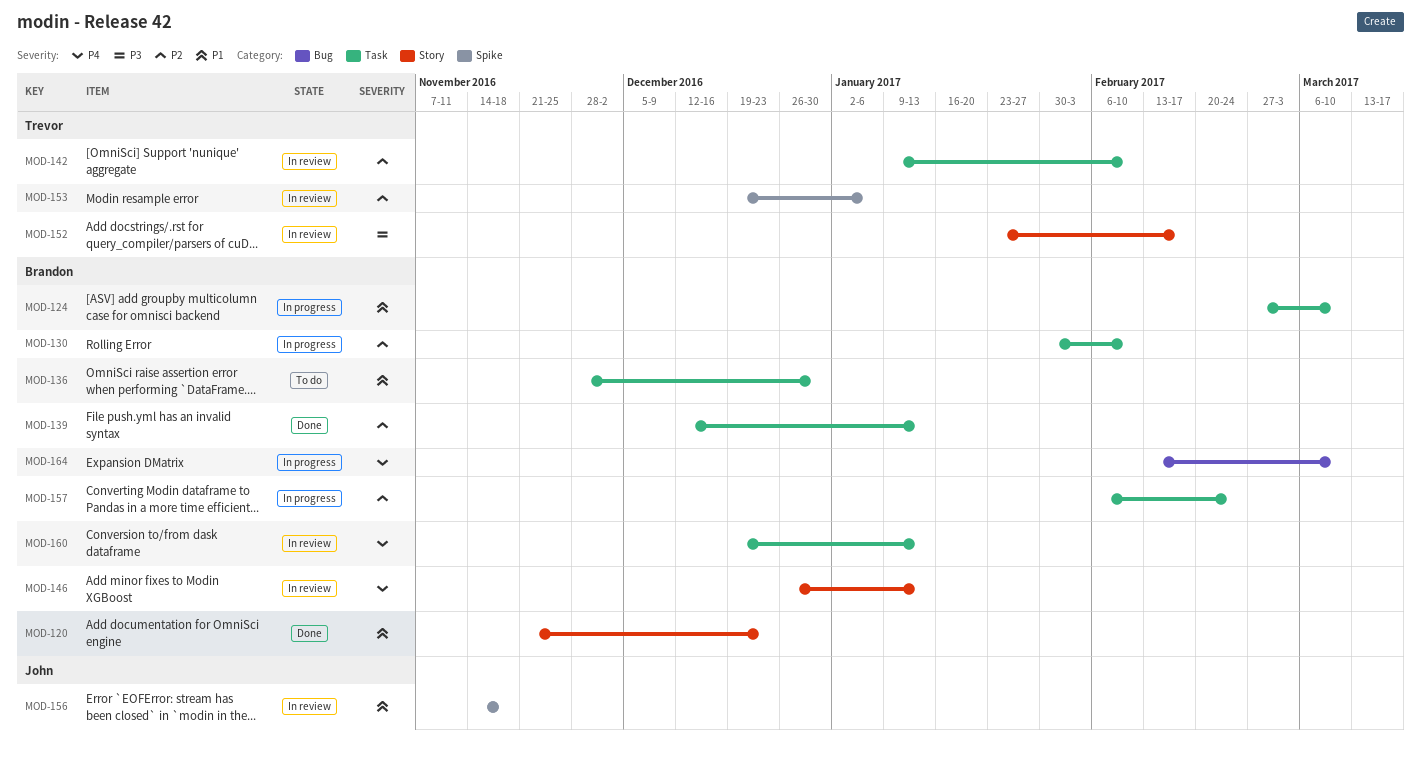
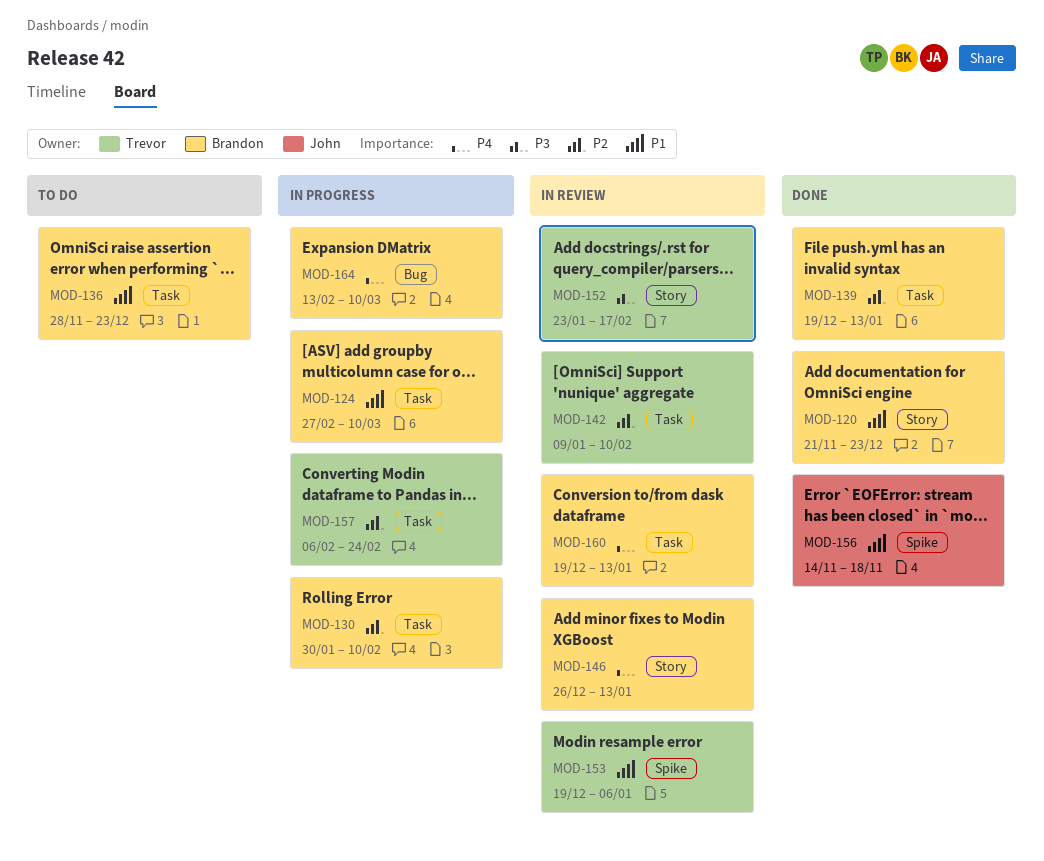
MOD-136, due: Dec 30 -> Dec 23
MOD-139, start: Dec 12 -> Dec 19
MOD-153, priority: P2 -> P1
MOD-156, status: In review -> Done
MOD-157, owner: Brandon -> Trevor

